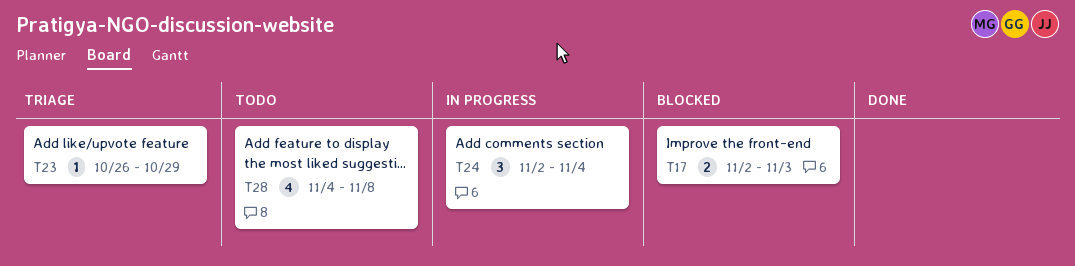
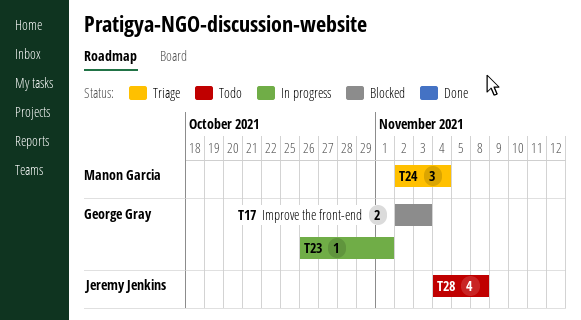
T23, status: Triage -> In progress
T23, due: Oct 29 -> Nov 1
T24, status: In progress -> Triage

